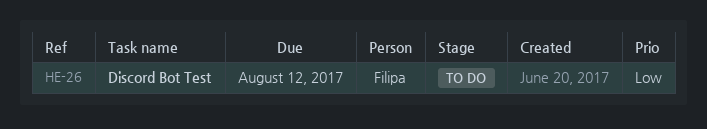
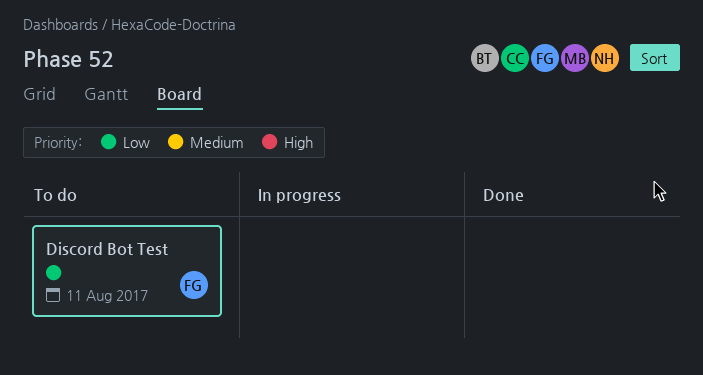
Discord Bot Test, due: Aug 12 -> Aug 11

